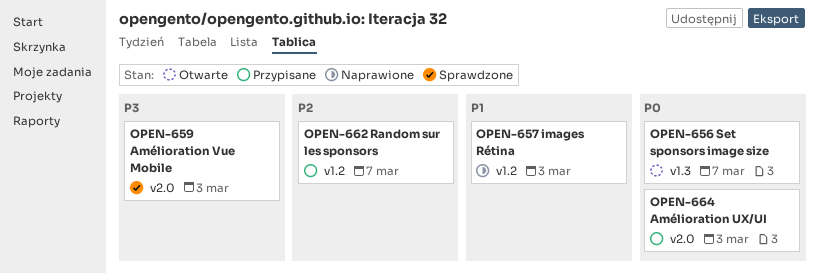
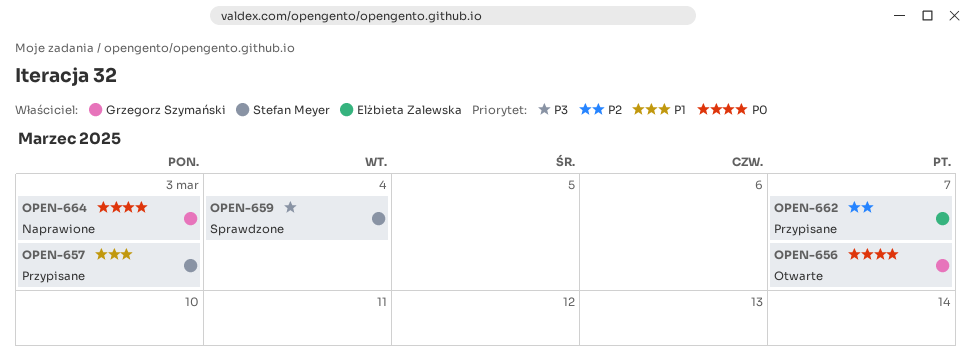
OPEN-657, status: Naprawione -> Przypisane
OPEN-659, due: Mar 3 -> Mar 4
OPEN-664, status: Przypisane -> Naprawione

